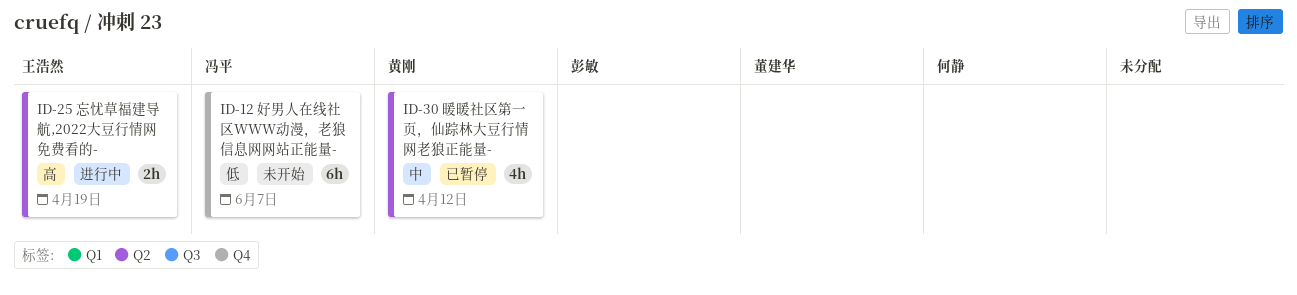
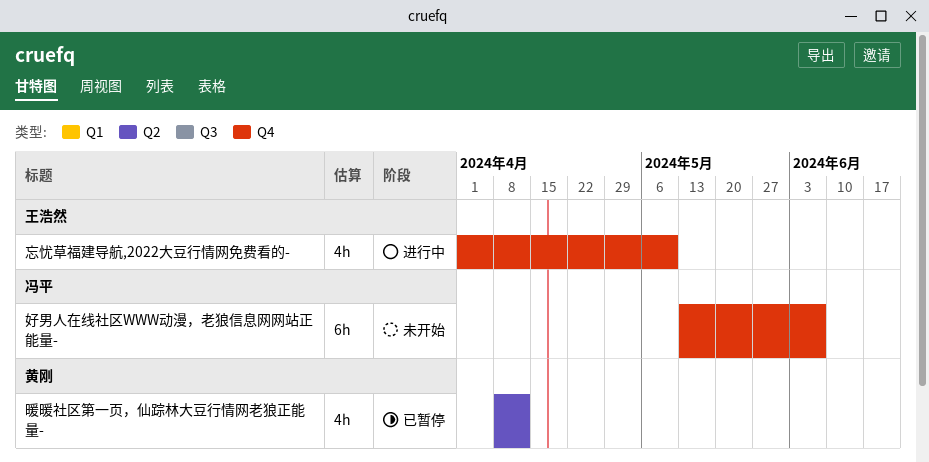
忘忧草福建导航,2022大豆行情网免费看的-, label: Q2 -> Q4
忘忧草福建导航,2022大豆行情网免费看的-, estimate: 2h -> 4h
忘忧草福建导航,2022大豆行情网免费看的-, due: Apr 19 -> May 10

